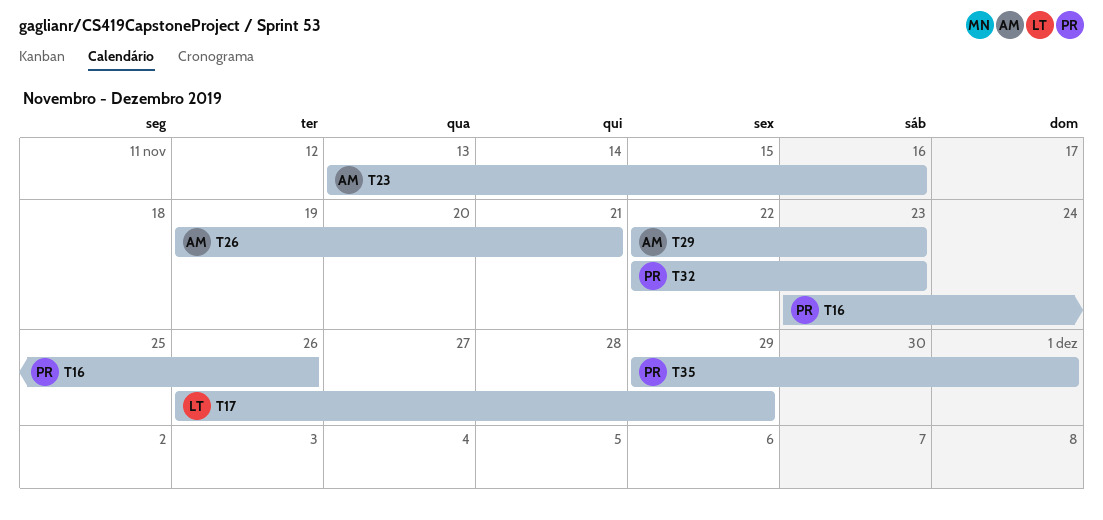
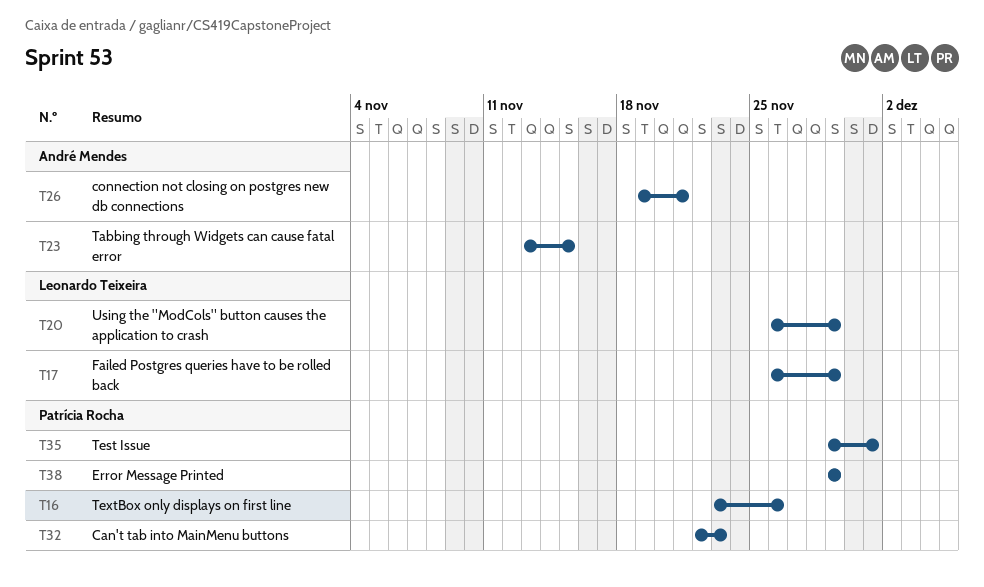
T20: none -> present
T23, due: Nov 16 -> Nov 15
T29: present -> none
T38: none -> present

